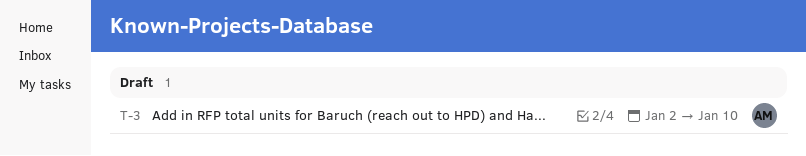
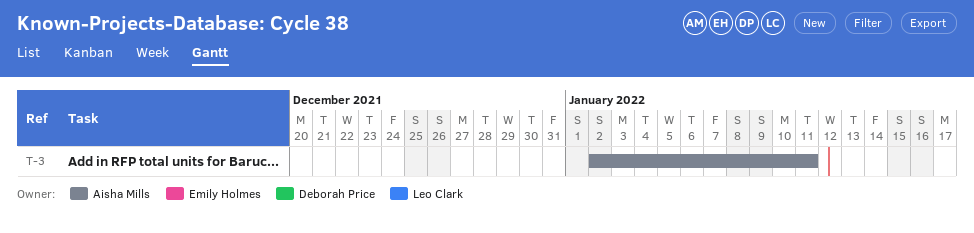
T-3, due: Jan 10 -> Jan 11

